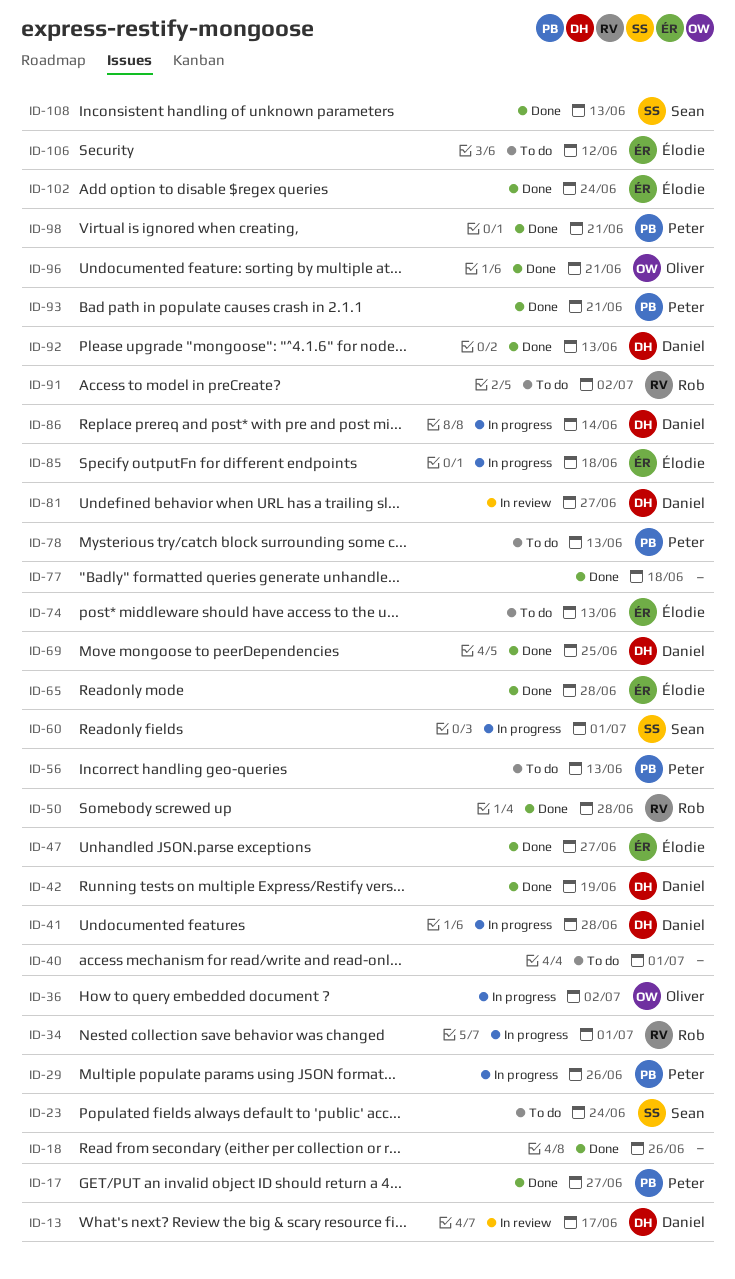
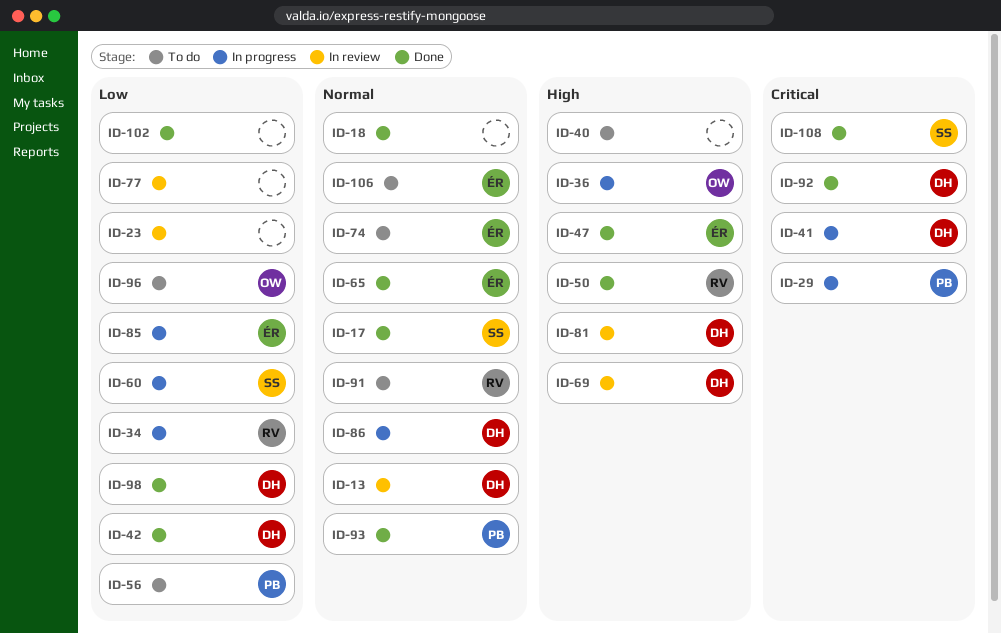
ID-17, owner: Peter -> Sean
ID-23, status: To do -> In review
ID-23, owner: Sean -> none
ID-69, status: Done -> In review
ID-77, status: Done -> In review
ID-78: present -> none
ID-96, status: Done -> To do
ID-98, owner: Peter -> Daniel
ID-102, owner: Élodie -> none

